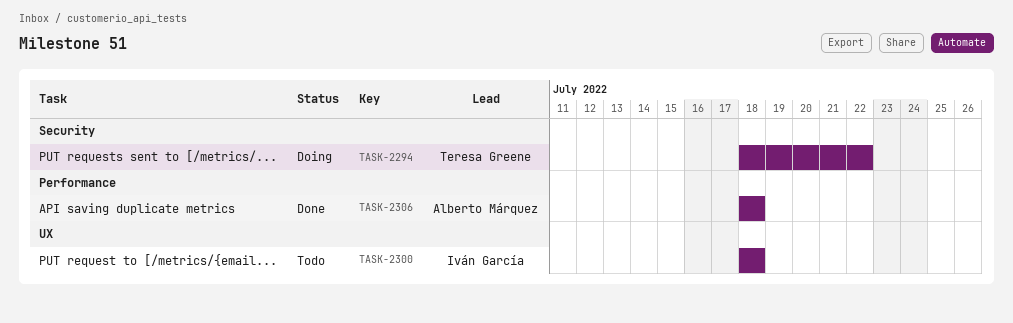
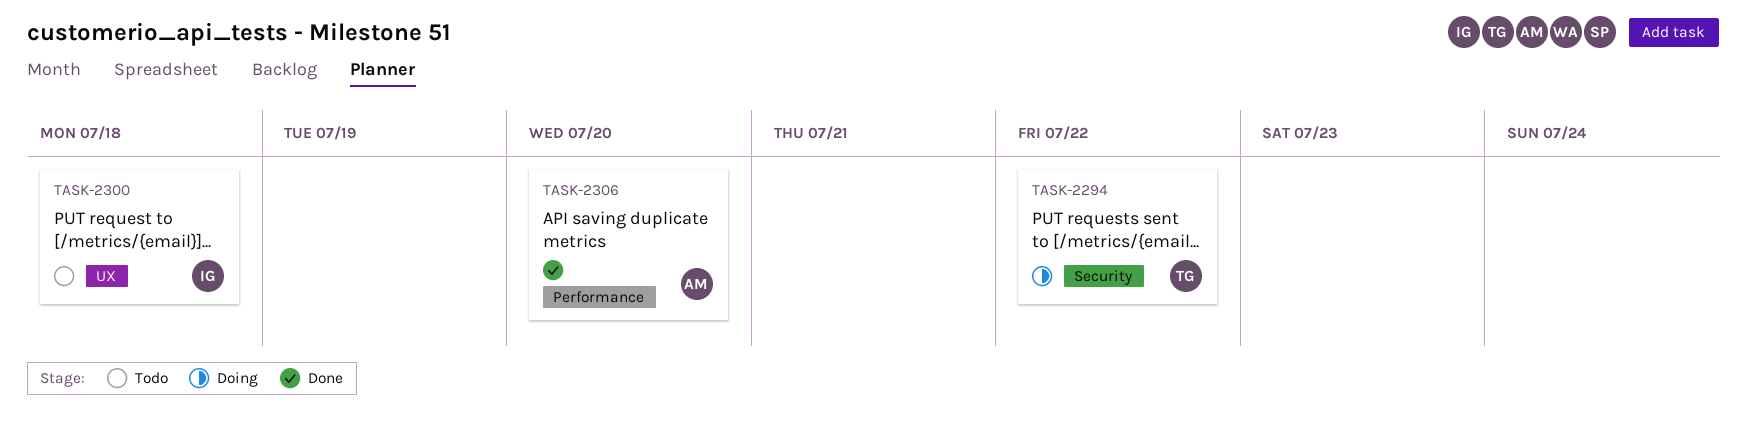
TASK-2306, due: Jul 18 -> Jul 20

